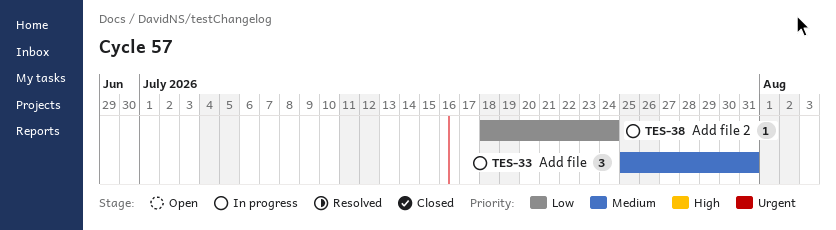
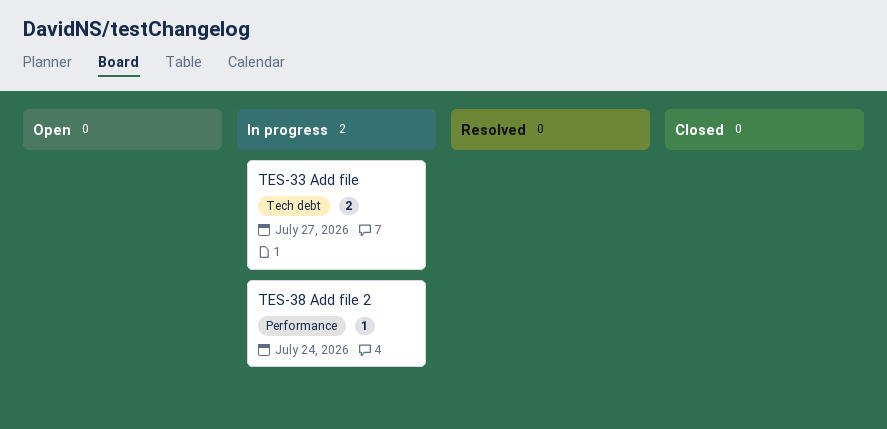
TES-33, estimate: 3 -> 2
TES-33, due: Jul 31 -> Jul 27

